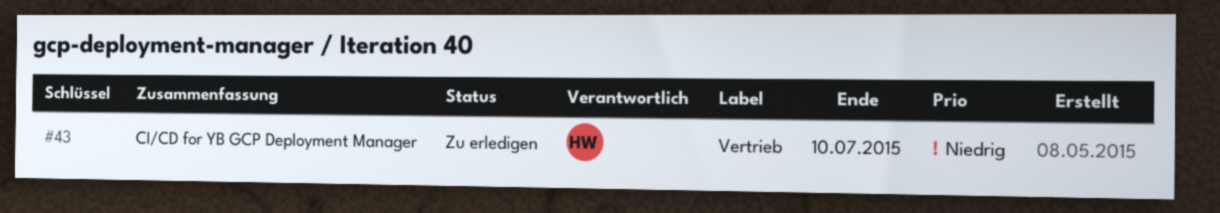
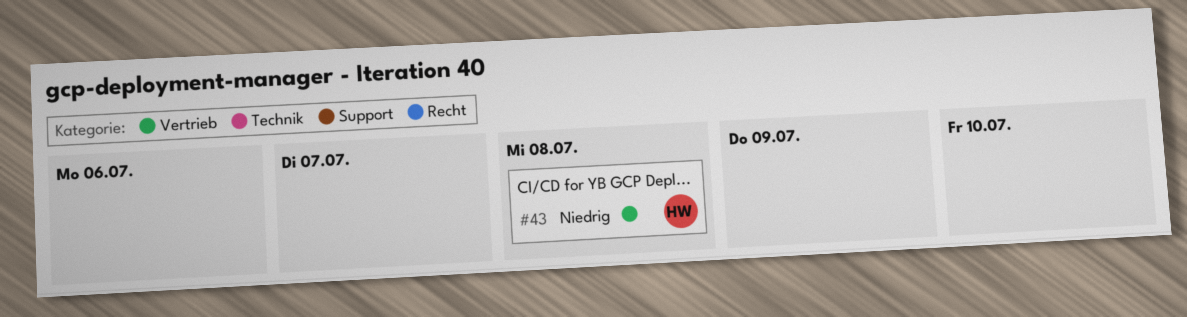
#43, due: Jul 10 -> Jul 8

